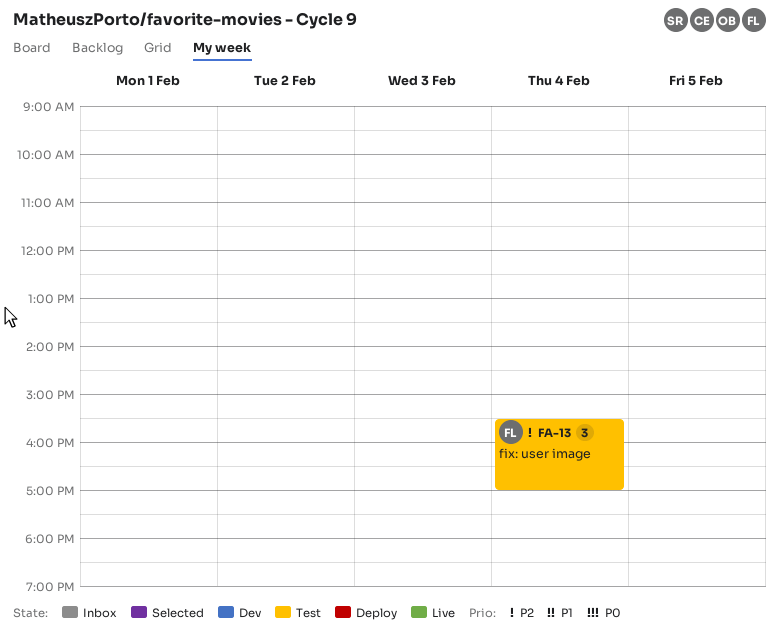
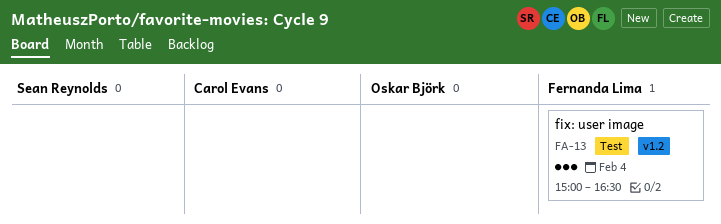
FA-13, begins: 15:30 -> 15:00
FA-13, ends: 17:00 -> 16:30

